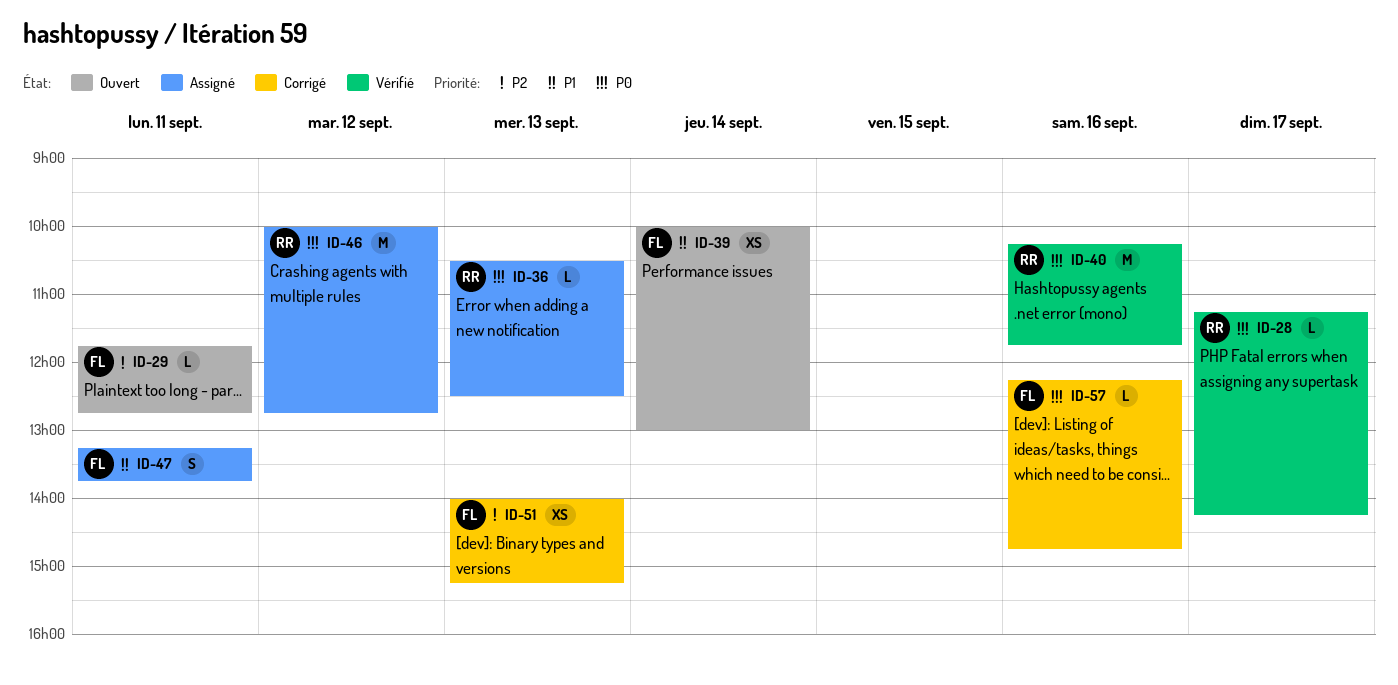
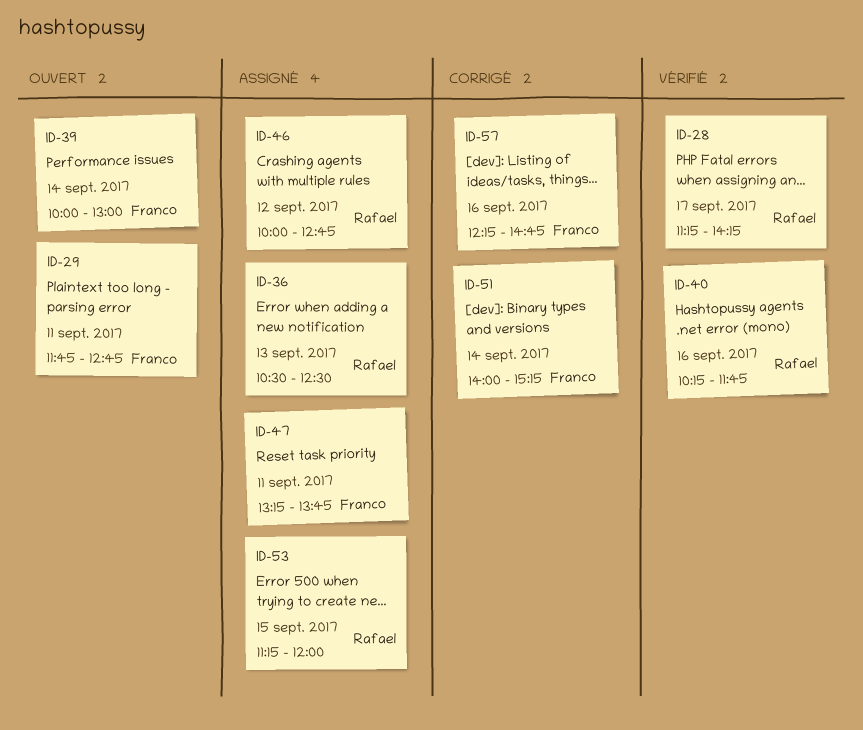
ID-51, day: Sep 13 -> Sep 14
ID-53: none -> present

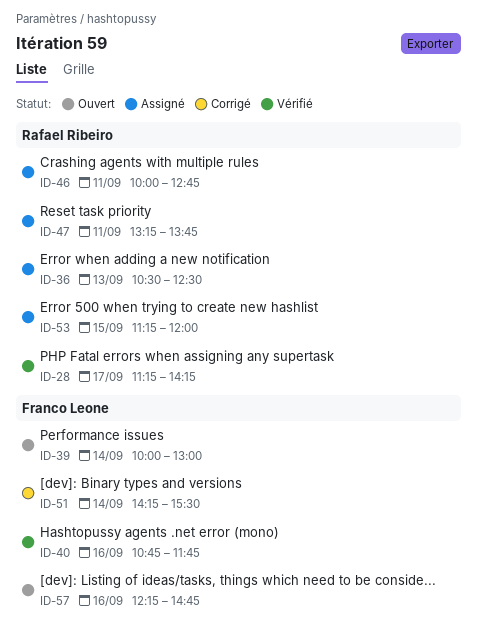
ID-29: present -> none
ID-40, owner: Rafael Ribeiro -> Franco Leone
ID-40, begins: 10:15 -> 10:45
ID-46, day: Sep 12 -> Sep 11
ID-47, owner: Franco Leone -> Rafael Ribeiro
ID-51, begins: 14:00 -> 14:15
ID-51, ends: 15:15 -> 15:30
ID-57, status: Corrigé -> Ouvert

